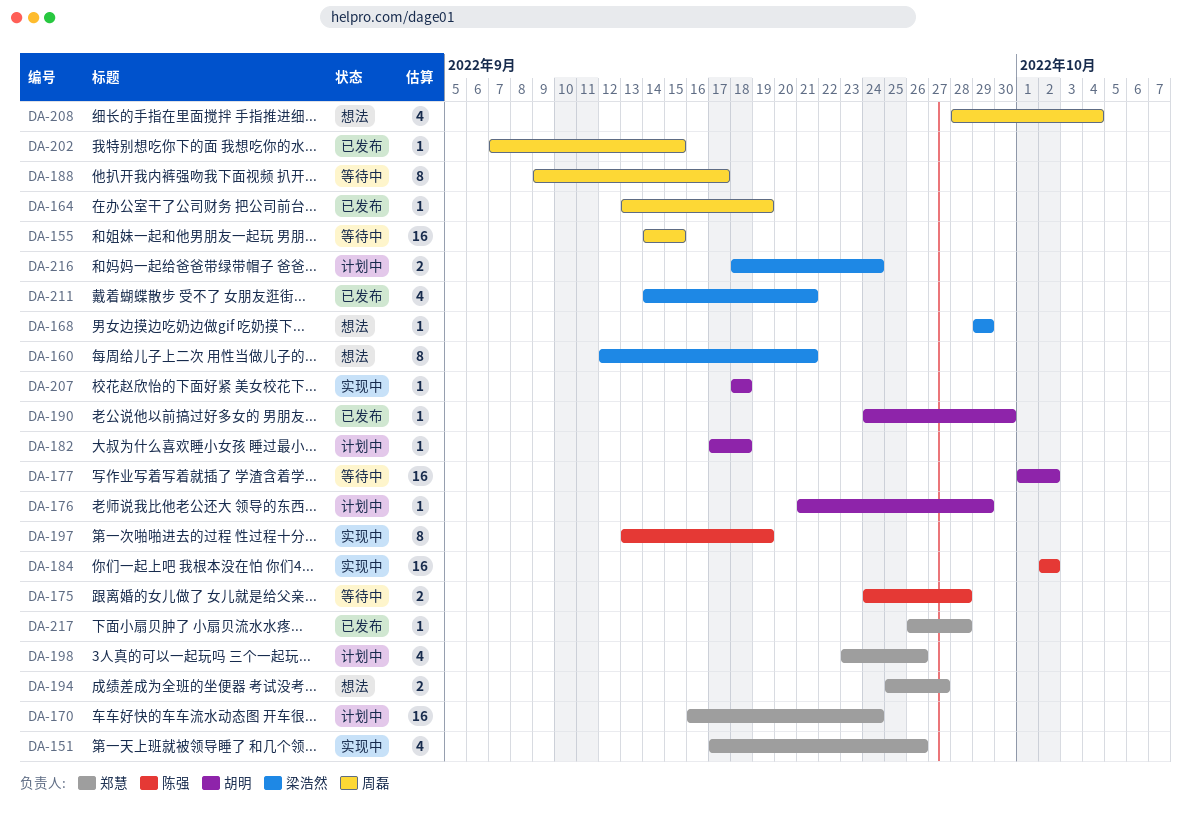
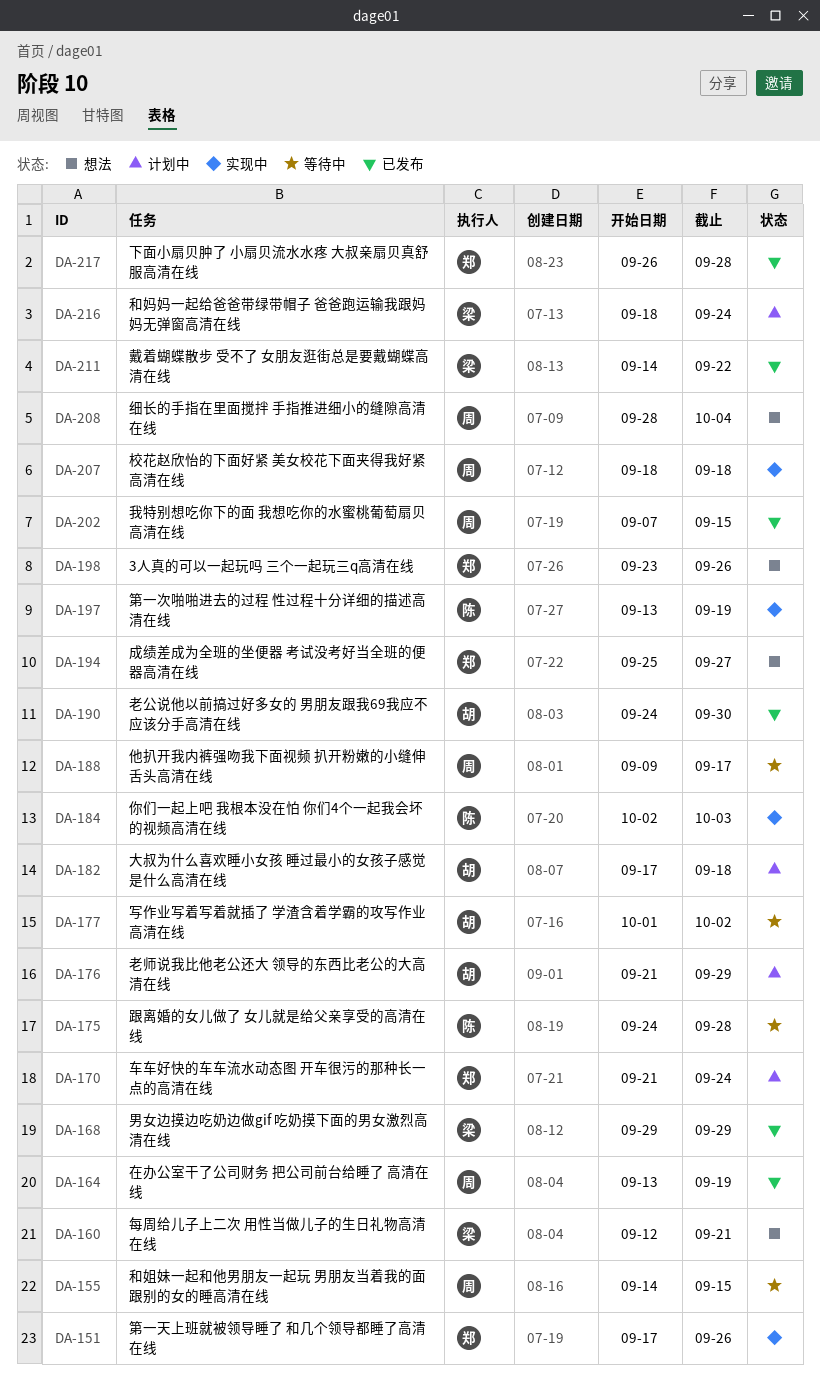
DA-168, status: 想法 -> 已发布
DA-170, start: Sep 16 -> Sep 21
DA-184, due: Oct 2 -> Oct 3
DA-198, status: 计划中 -> 想法
DA-207, owner: 胡明 -> 周磊
DA-211, due: Sep 21 -> Sep 22

